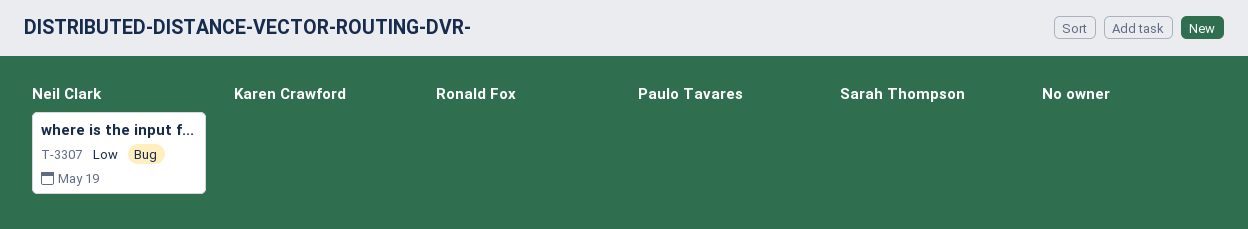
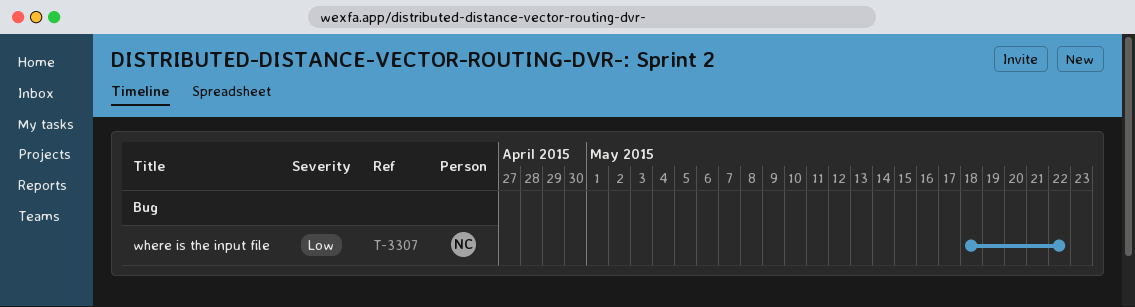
T-3307, due: May 19 -> May 22

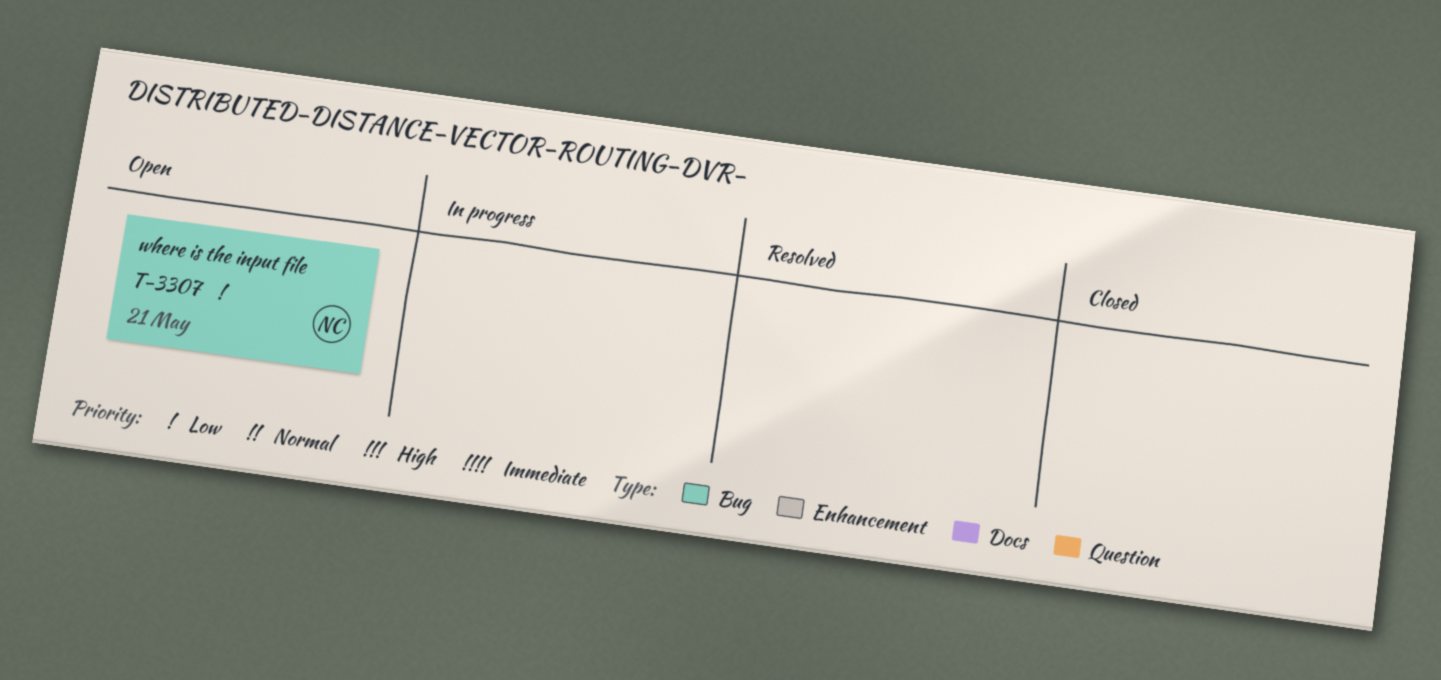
T-3307, due: May 22 -> May 21

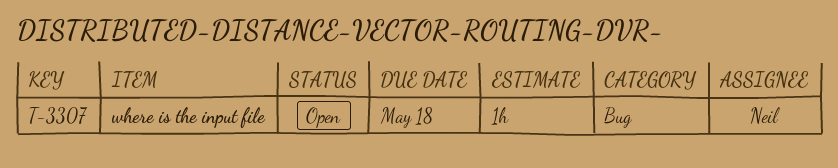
T-3307, due: May 21 -> May 18

